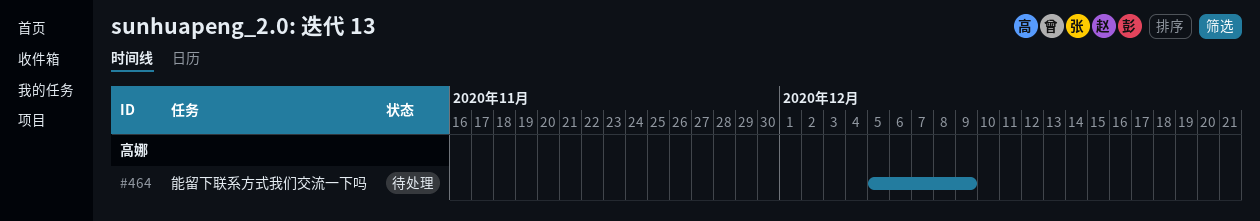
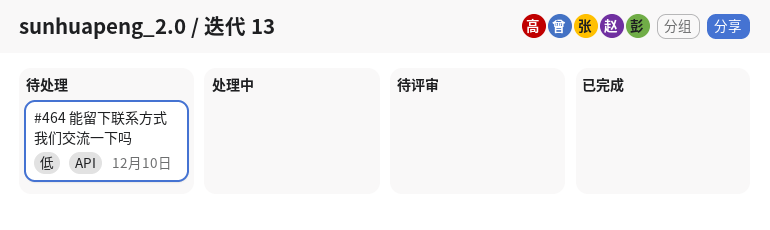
#464, due: Dec 9 -> Dec 10

